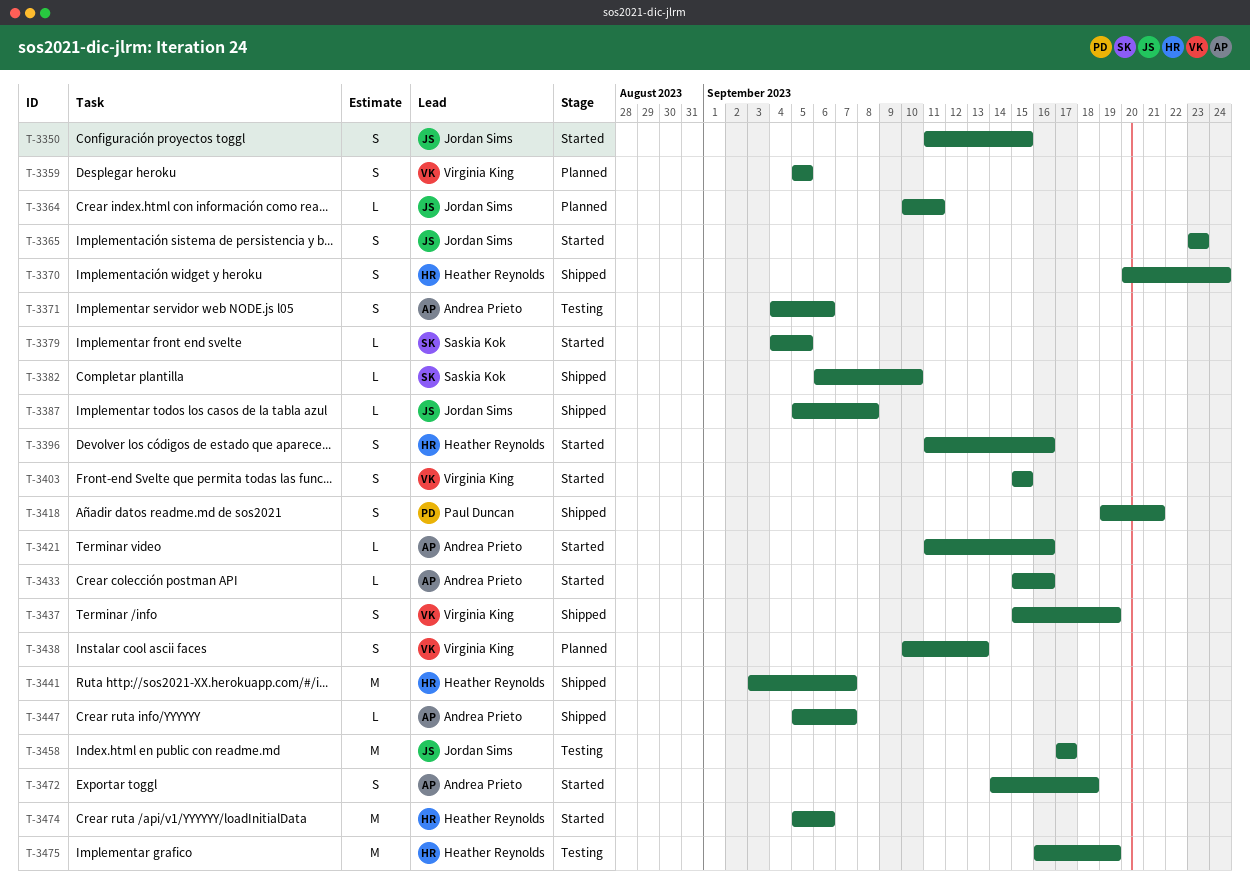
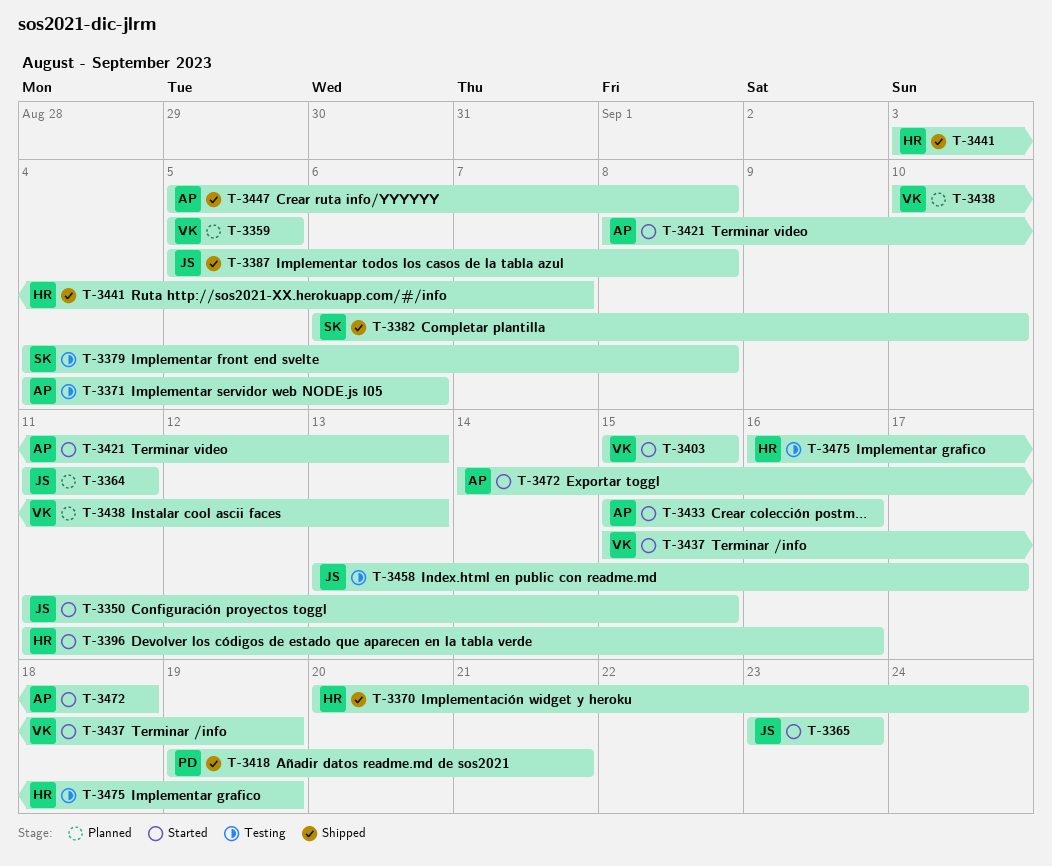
T-3364, start: Sep 10 -> Sep 11
T-3379, status: Started -> Testing
T-3379, due: Sep 5 -> Sep 8
T-3421, start: Sep 11 -> Sep 8
T-3421, due: Sep 16 -> Sep 13
T-3437, status: Shipped -> Started
T-3447, due: Sep 7 -> Sep 8
T-3458, start: Sep 17 -> Sep 13
T-3474: present -> none

